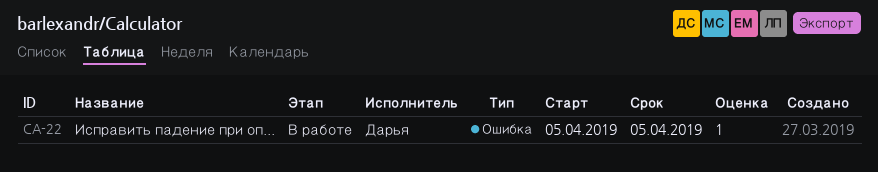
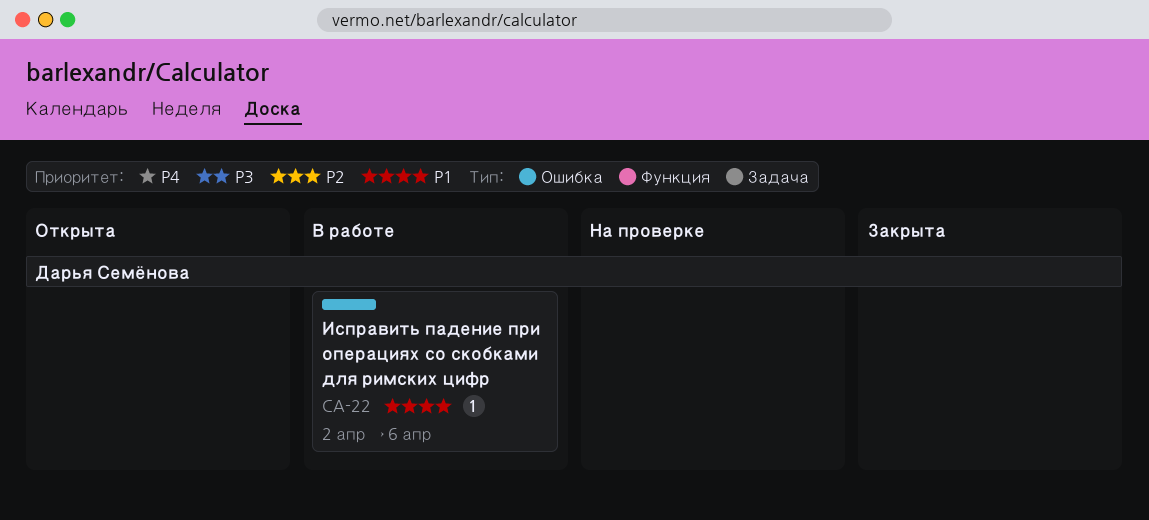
CA-22, start: Apr 5 -> Apr 2
CA-22, due: Apr 5 -> Apr 6

